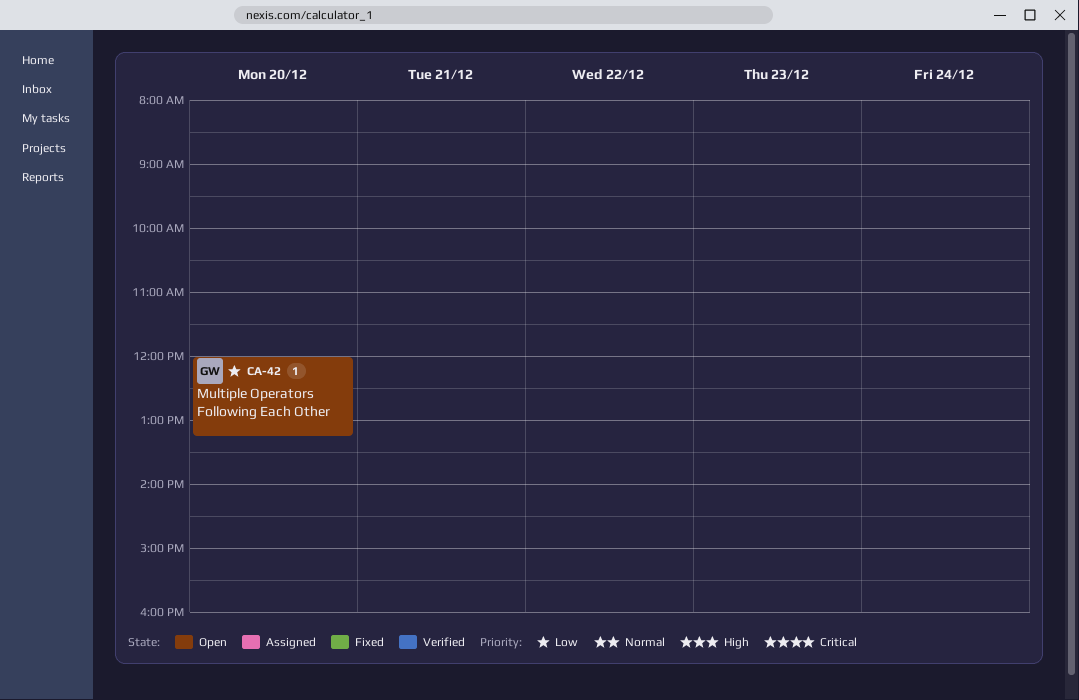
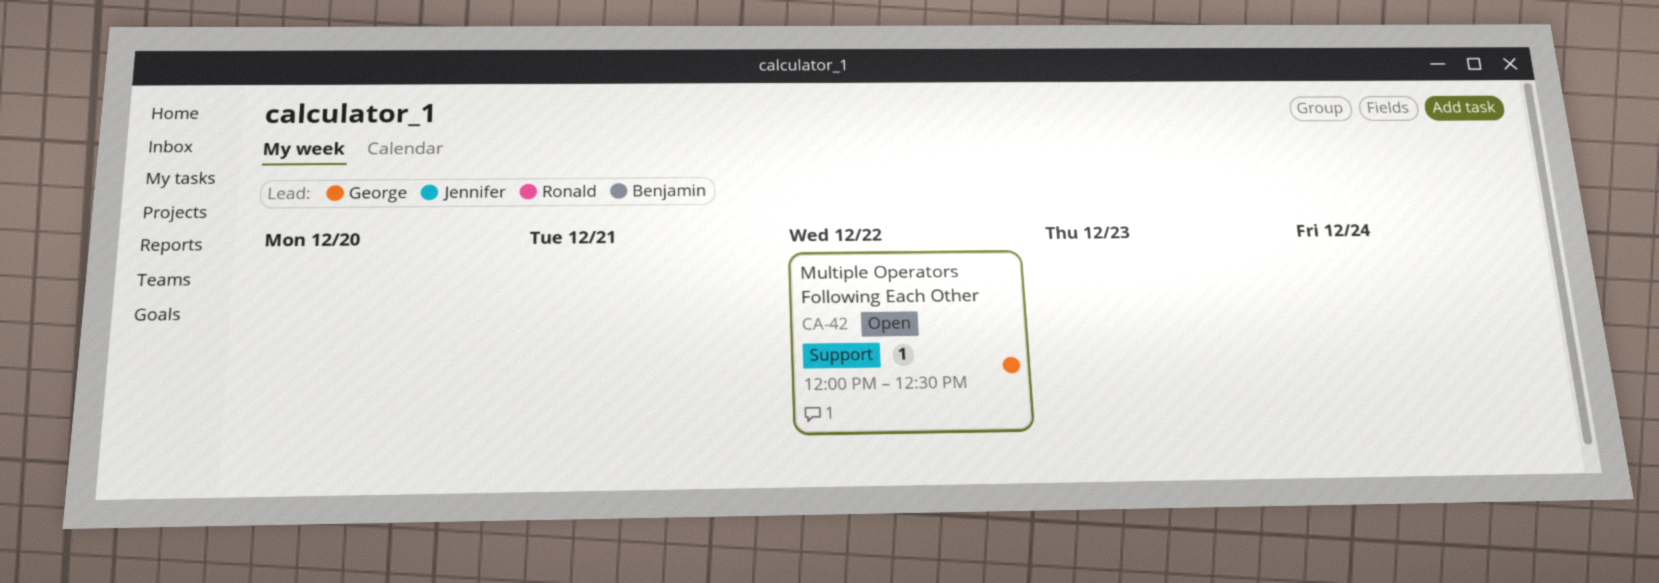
CA-42, day: Dec 20 -> Dec 22
CA-42, ends: 13:15 -> 12:30

